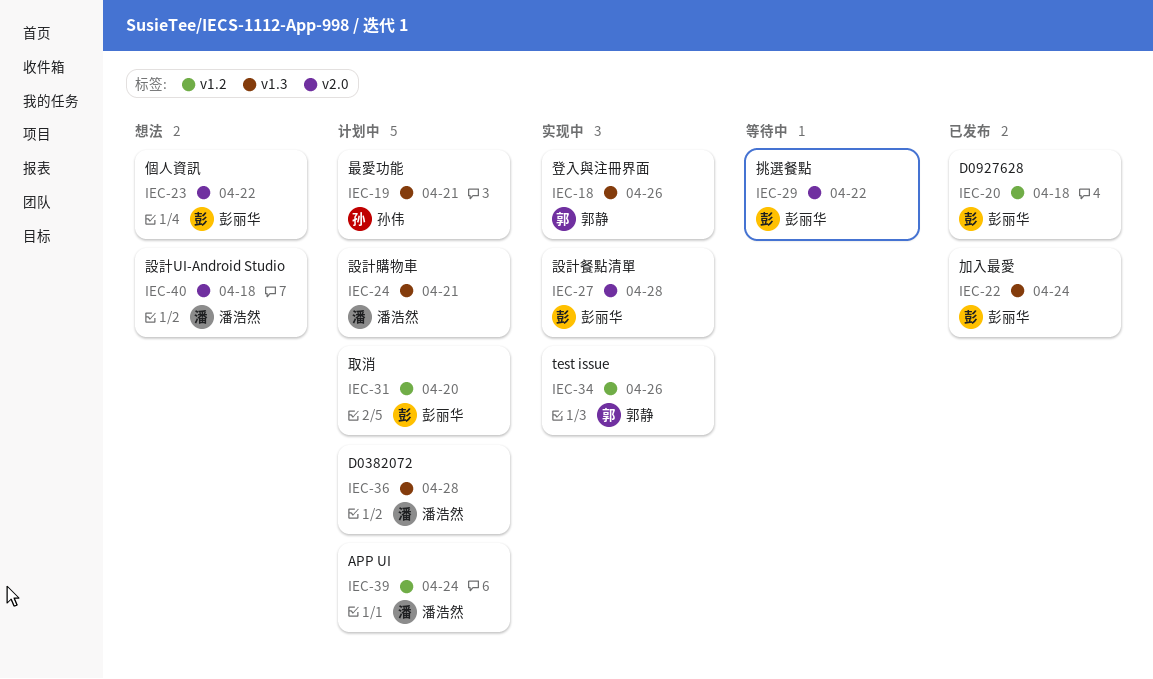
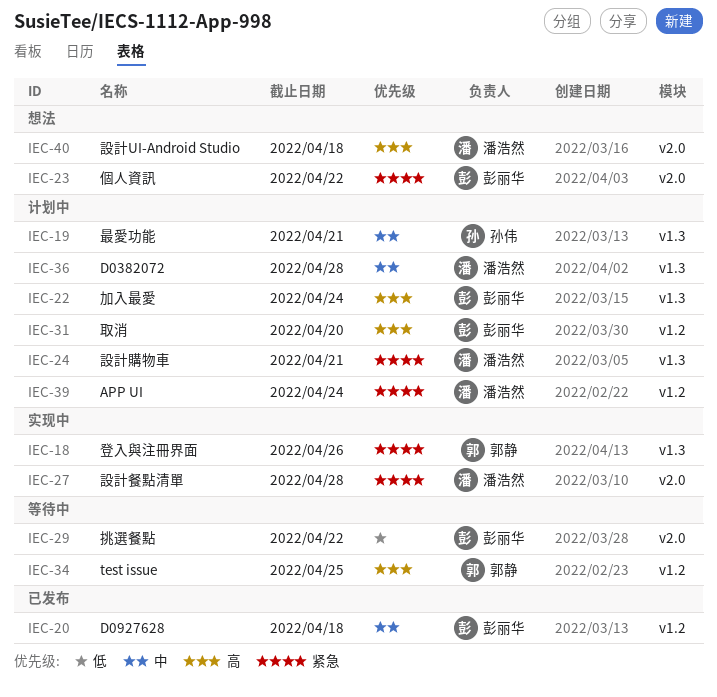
IEC-22, status: 已发布 -> 计划中
IEC-27, owner: 彭丽华 -> 潘浩然
IEC-34, status: 实现中 -> 等待中
IEC-34, due: Apr 26 -> Apr 25

